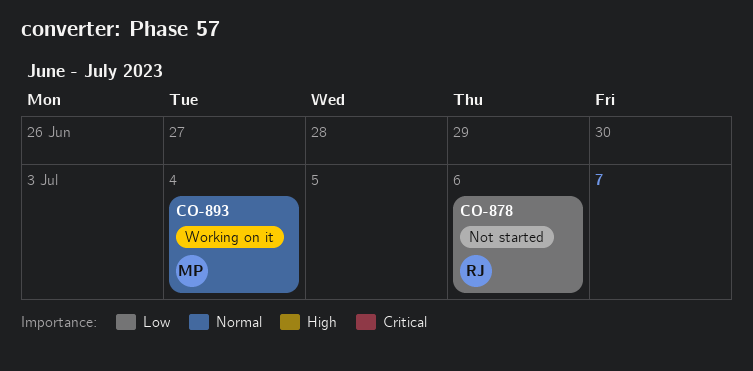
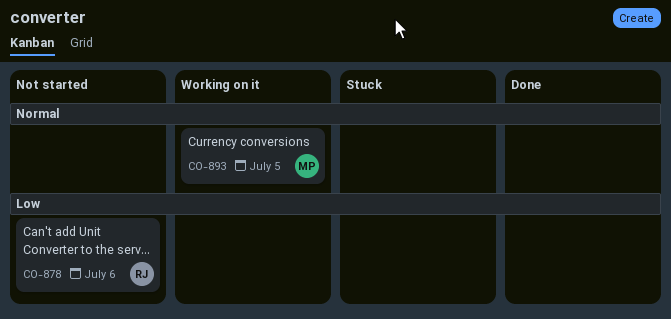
CO-893, due: Jul 4 -> Jul 5

